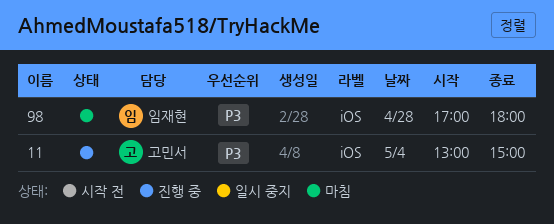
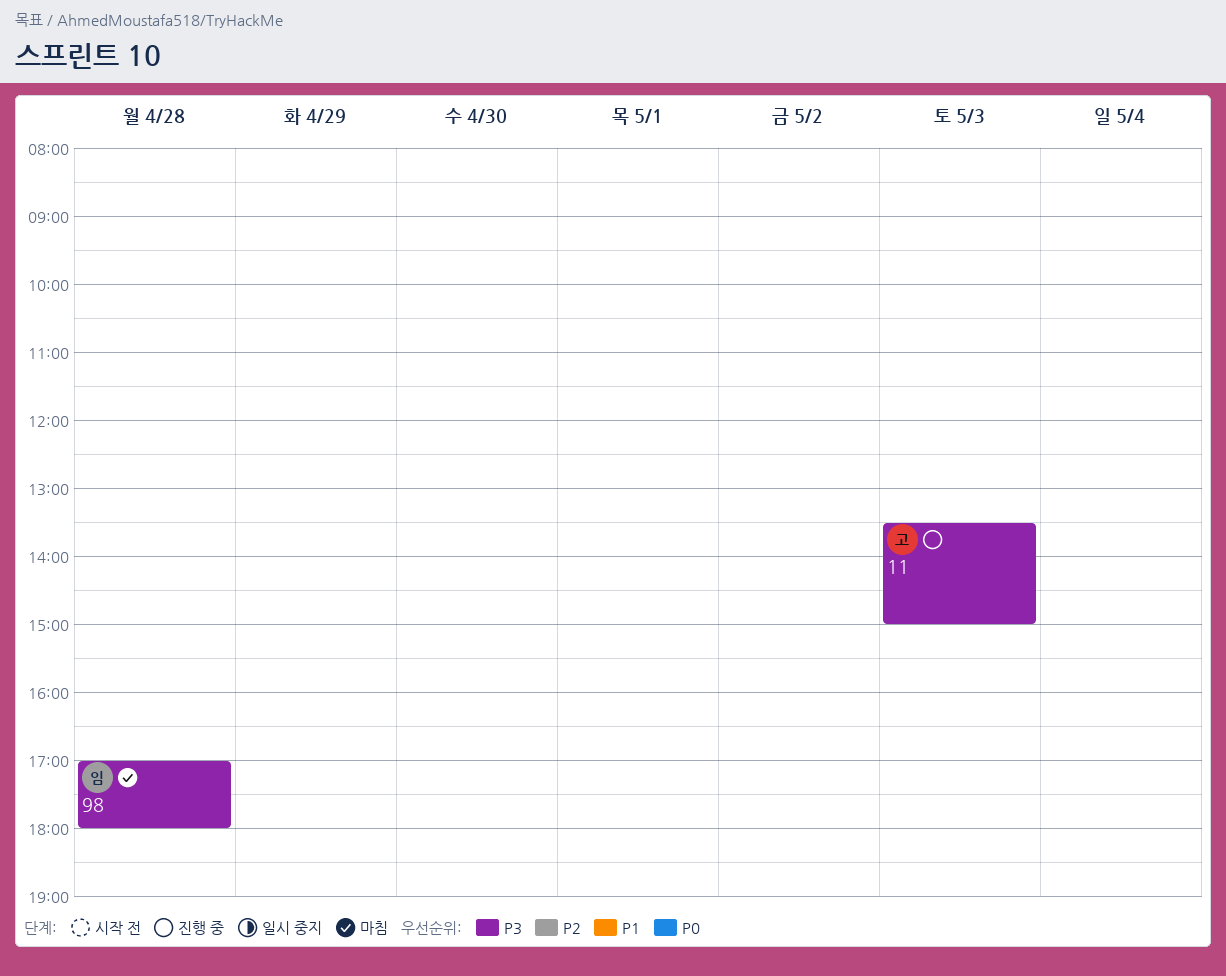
11, day: May 4 -> May 3
11, begins: 13:00 -> 13:30

